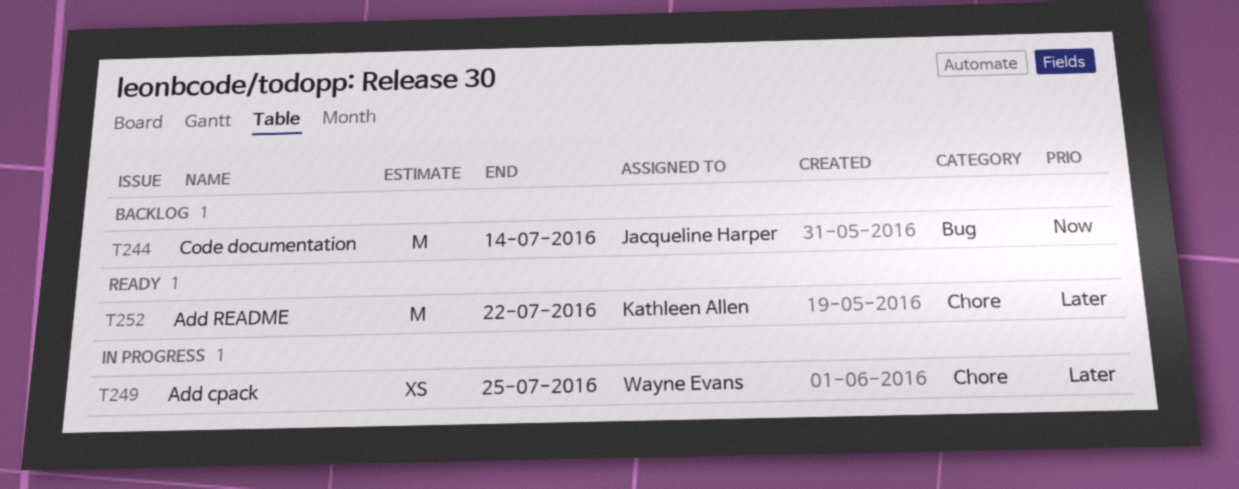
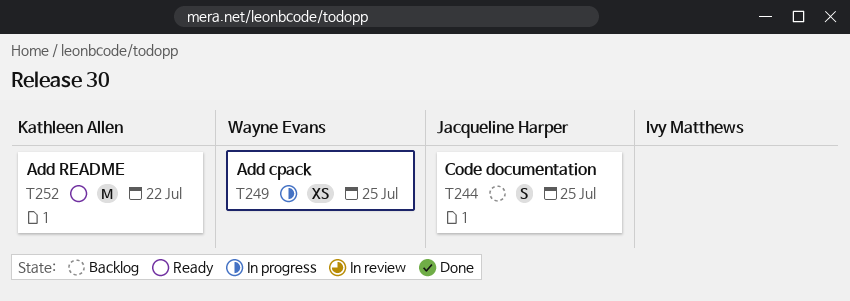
T244, estimate: M -> S
T244, due: Jul 14 -> Jul 25

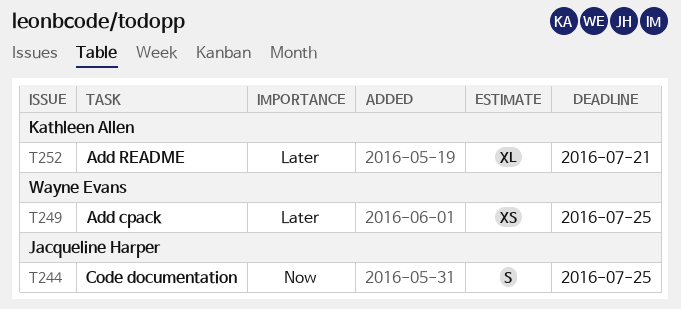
T252, estimate: M -> XL
T252, due: Jul 22 -> Jul 21

